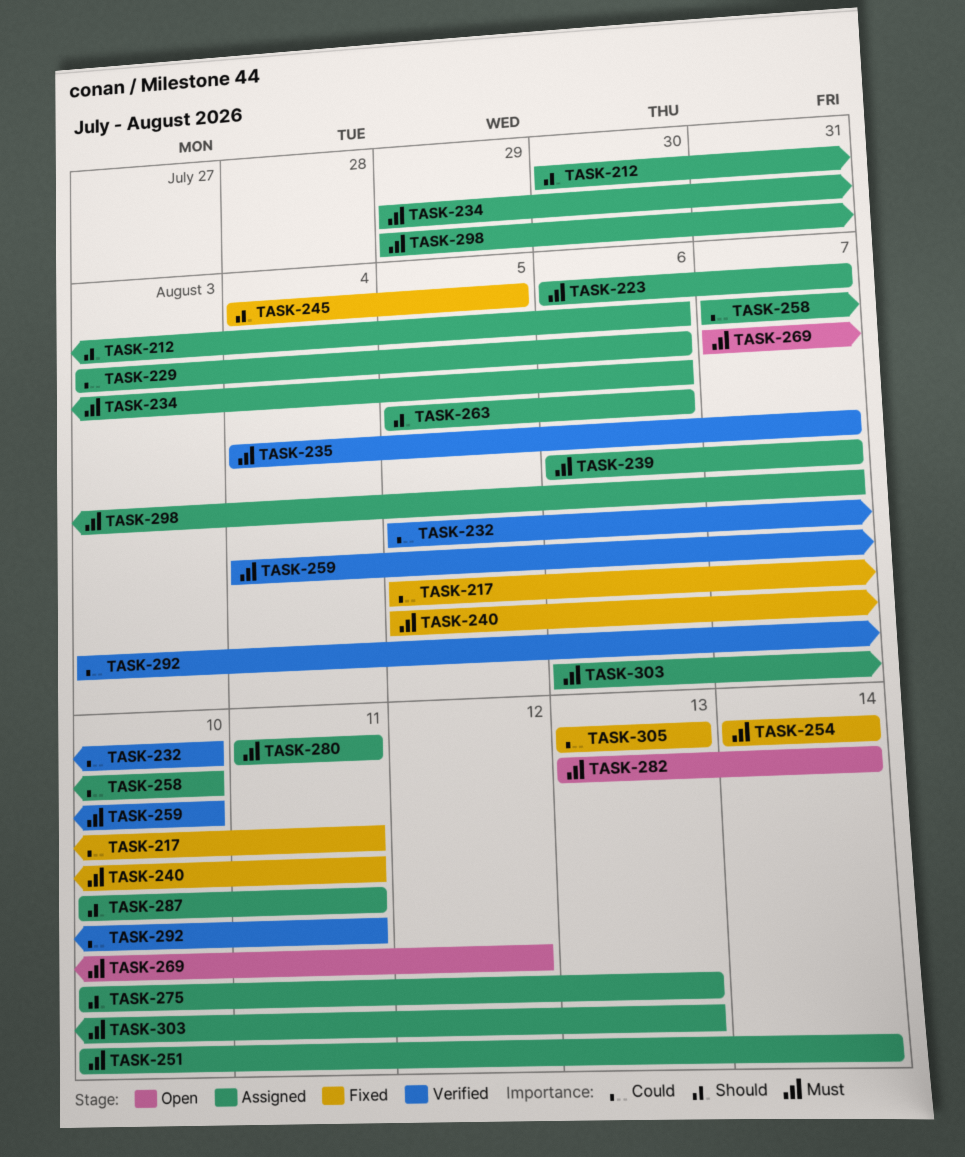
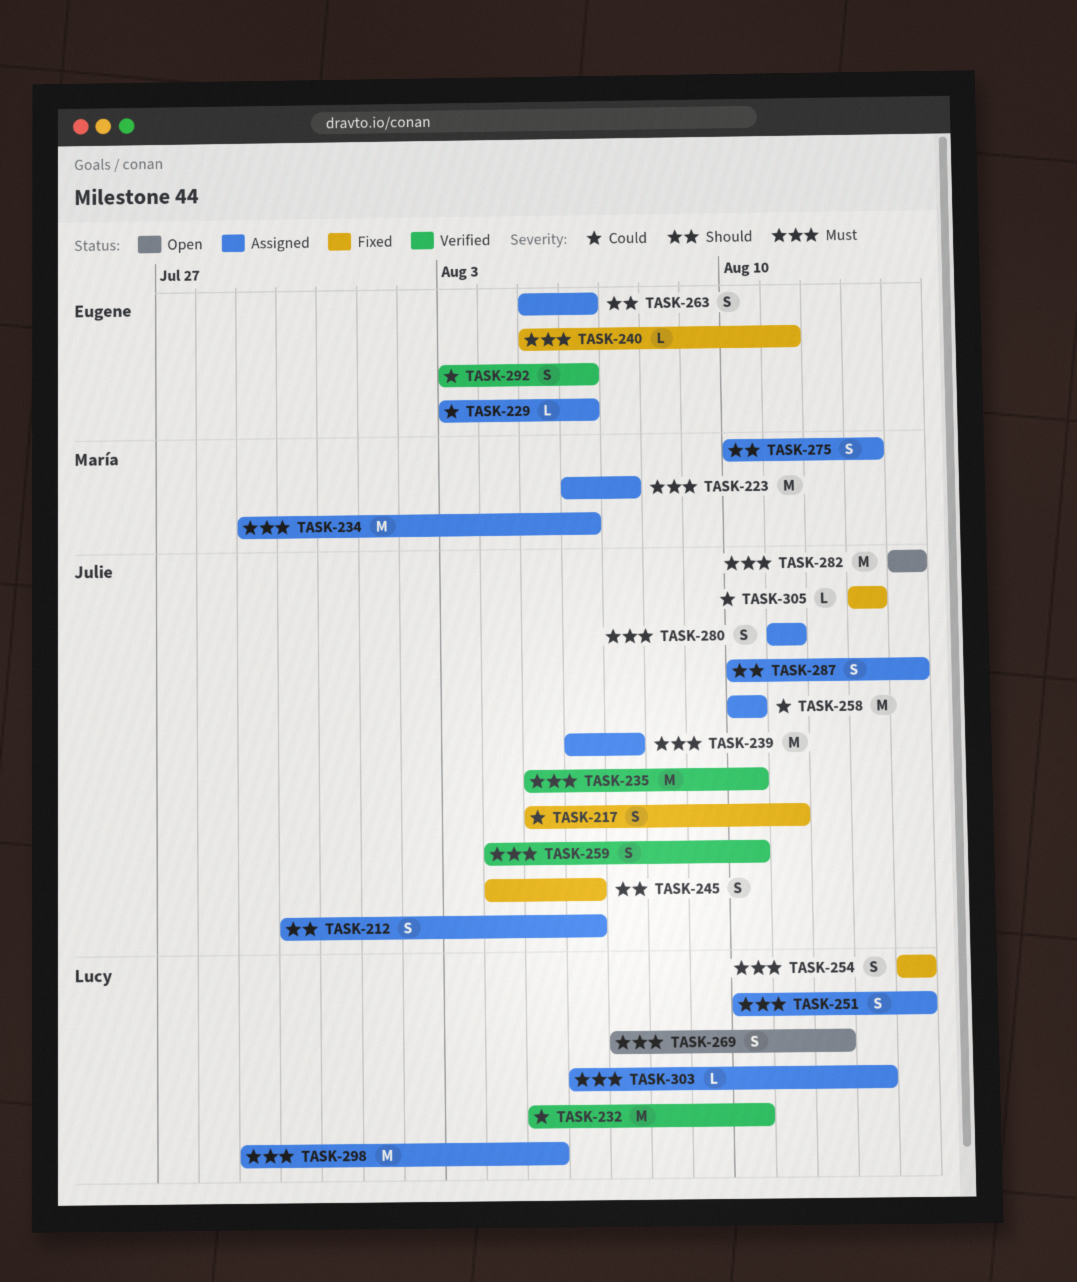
TASK-235, start: Aug 4 -> Aug 5
TASK-235, due: Aug 7 -> Aug 10
TASK-245, due: Aug 5 -> Aug 6
TASK-258, start: Aug 7 -> Aug 10
TASK-282, start: Aug 13 -> Aug 14
TASK-287, due: Aug 11 -> Aug 14
TASK-292, due: Aug 11 -> Aug 6
TASK-298, due: Aug 7 -> Aug 5

